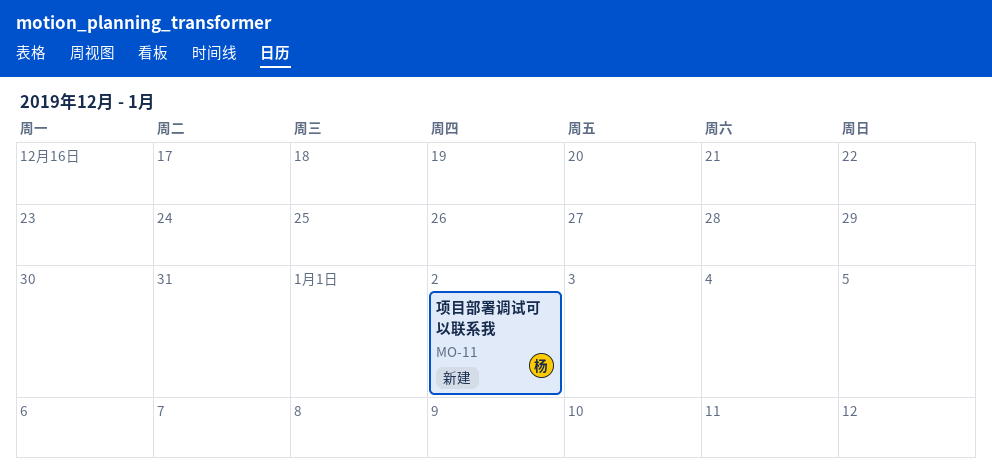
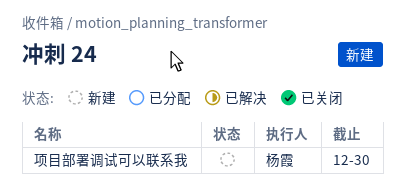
项目部署调试可以联系我, due: Jan 2 -> Dec 30

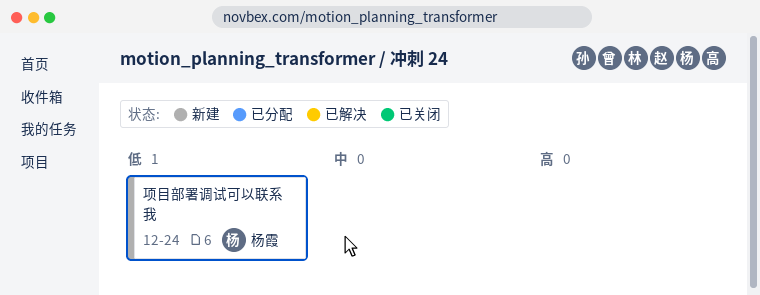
项目部署调试可以联系我, due: Dec 30 -> Dec 24

